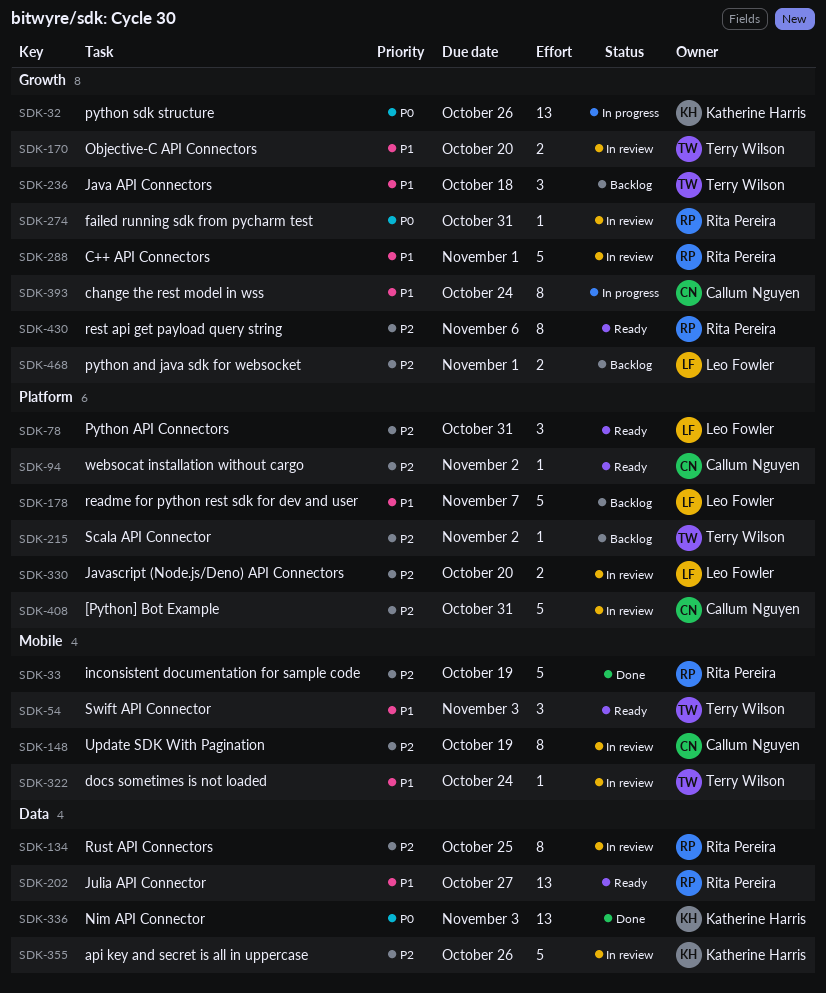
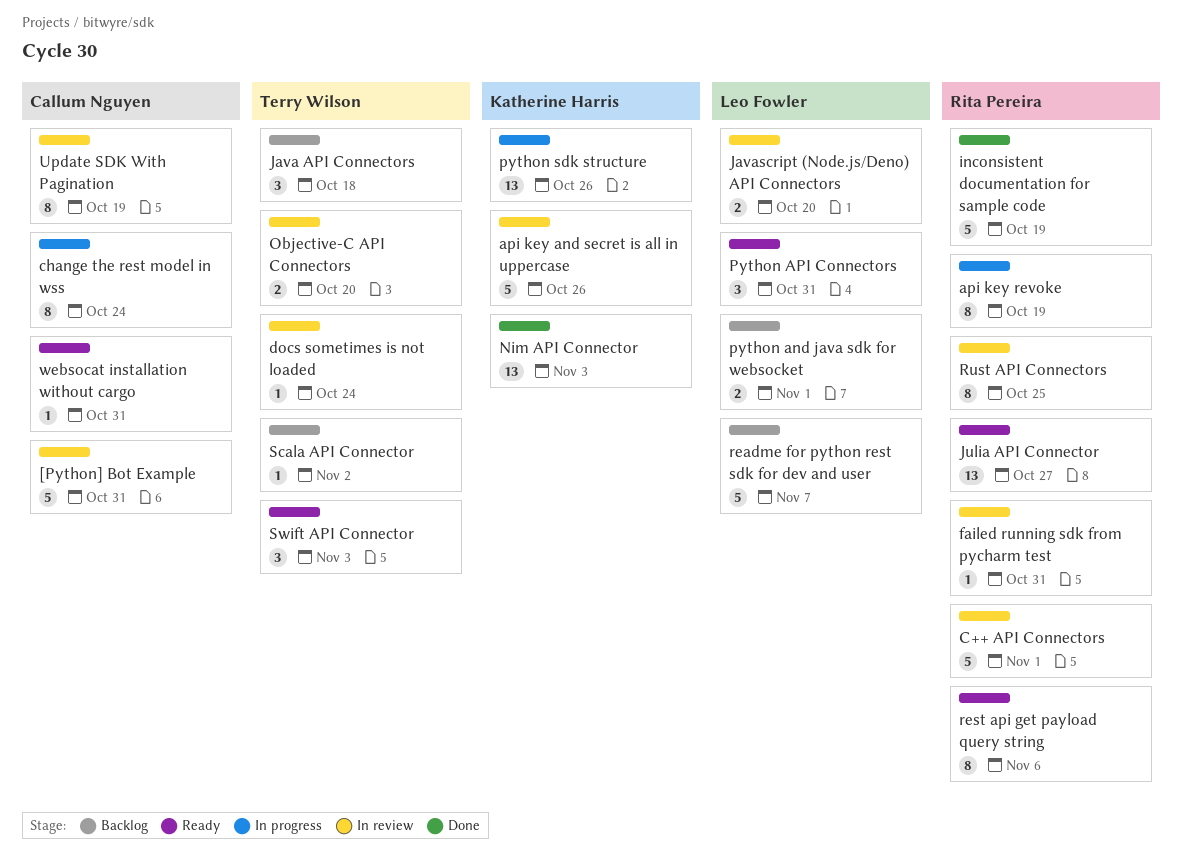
api key revoke: none -> present
websocat installation without cargo, due: Nov 2 -> Oct 31

